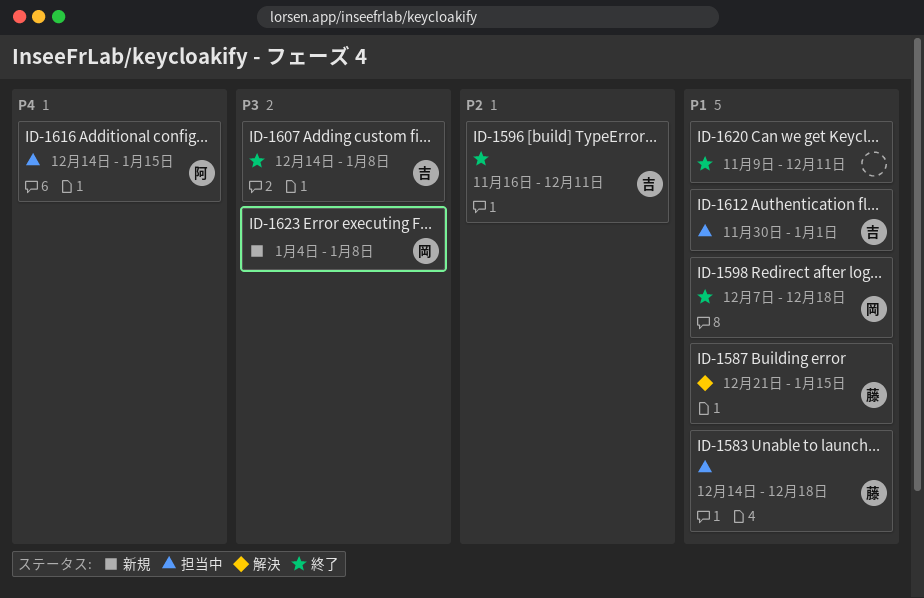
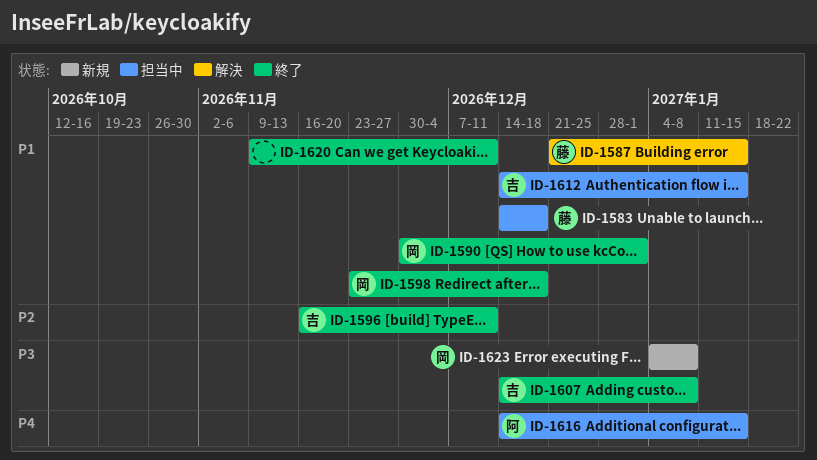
ID-1590: none -> present
ID-1598, start: Dec 7 -> Nov 23
ID-1612, start: Nov 30 -> Dec 14
ID-1612, due: Jan 1 -> Jan 15

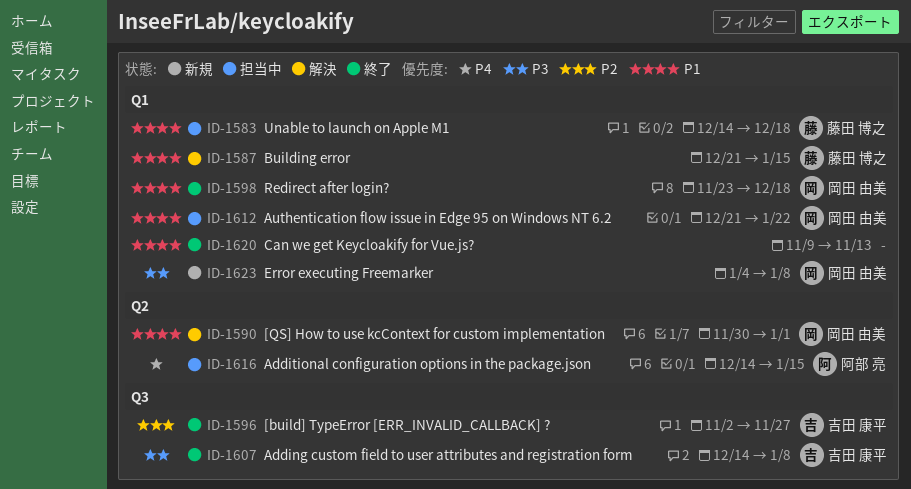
ID-1590, status: 終了 -> 解決
ID-1596, start: Nov 16 -> Nov 2
ID-1596, due: Dec 11 -> Nov 27
ID-1612, owner: 吉田 康平 -> 岡田 由美
ID-1612, start: Dec 14 -> Dec 21
ID-1612, due: Jan 15 -> Jan 22
ID-1620, due: Dec 11 -> Nov 13

